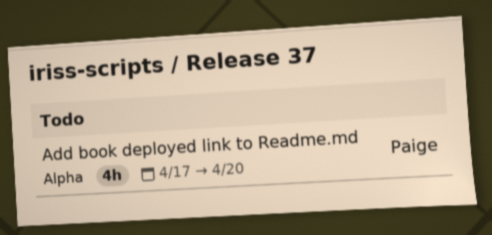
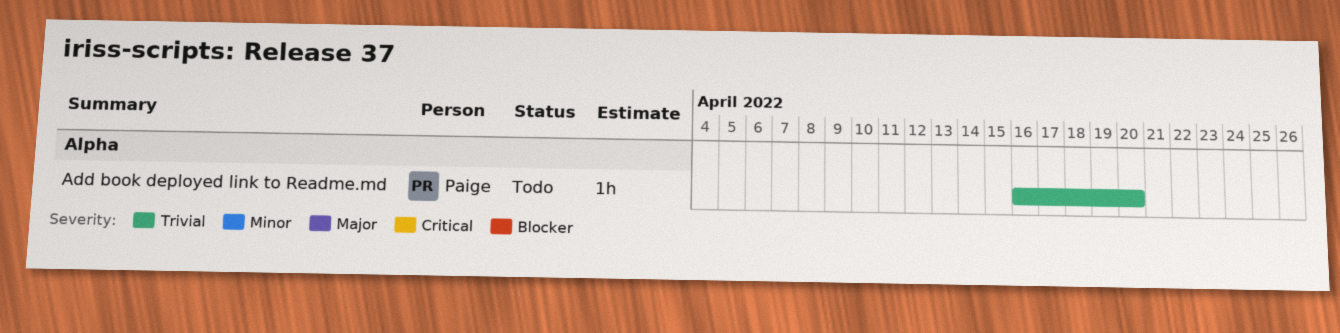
Add book deployed link to Readme.md, estimate: 4h -> 1h
Add book deployed link to Readme.md, start: Apr 17 -> Apr 16

